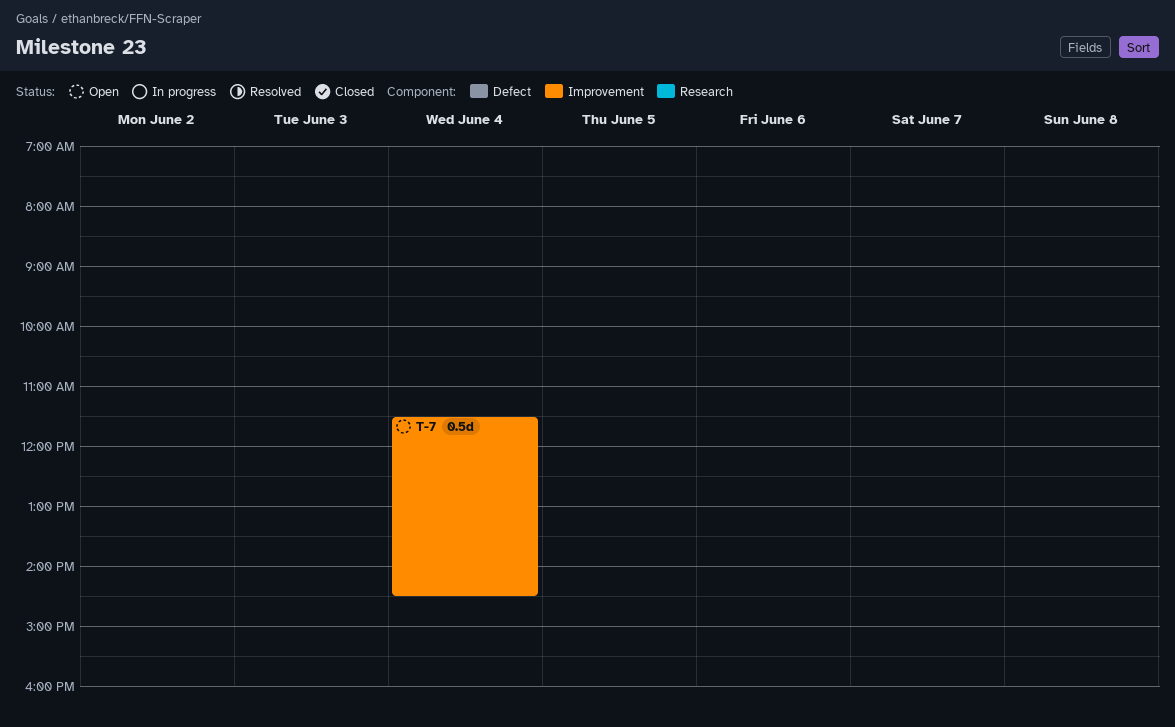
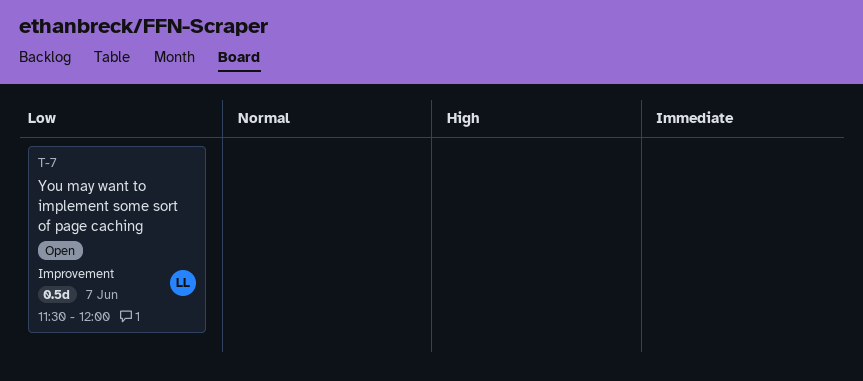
T-7, day: Jun 4 -> Jun 7
T-7, ends: 14:30 -> 12:00

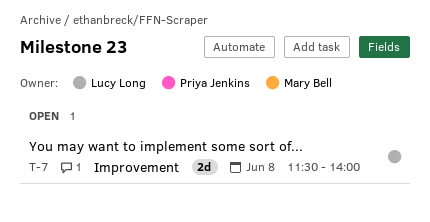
T-7, estimate: 0.5d -> 2d
T-7, day: Jun 7 -> Jun 8
T-7, ends: 12:00 -> 14:00

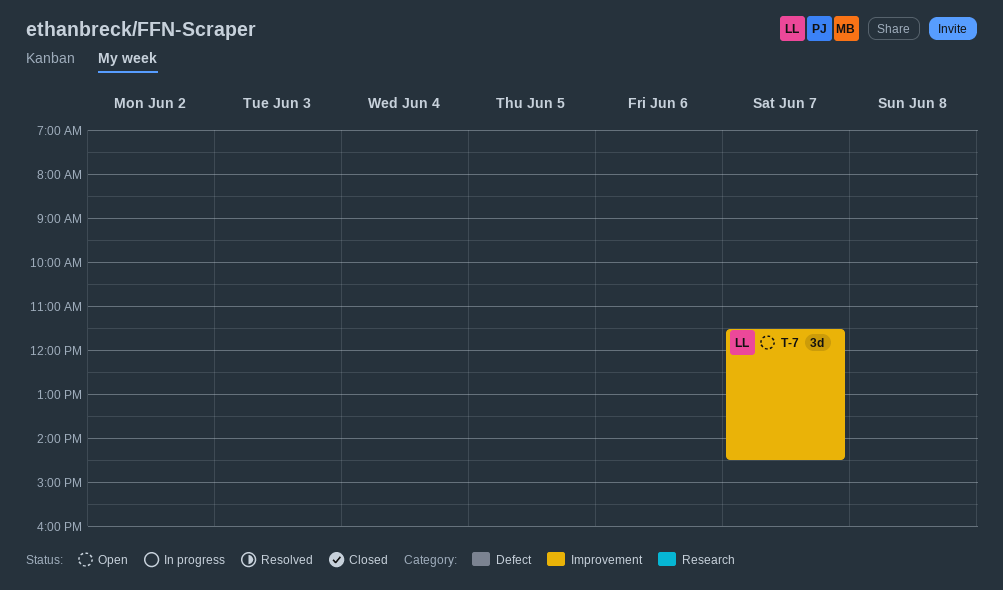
T-7, estimate: 2d -> 3d
T-7, day: Jun 8 -> Jun 7
T-7, ends: 14:00 -> 14:30

